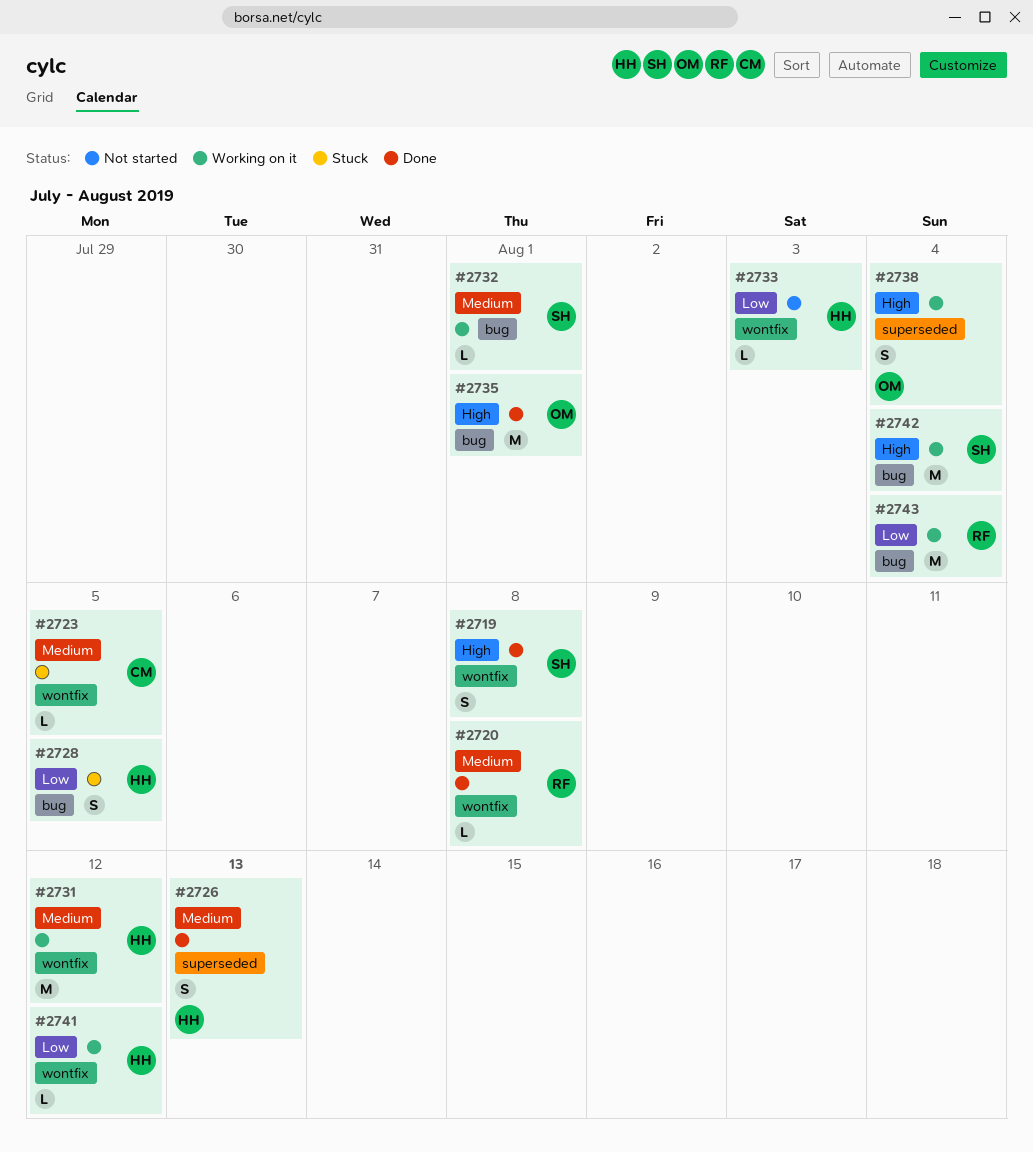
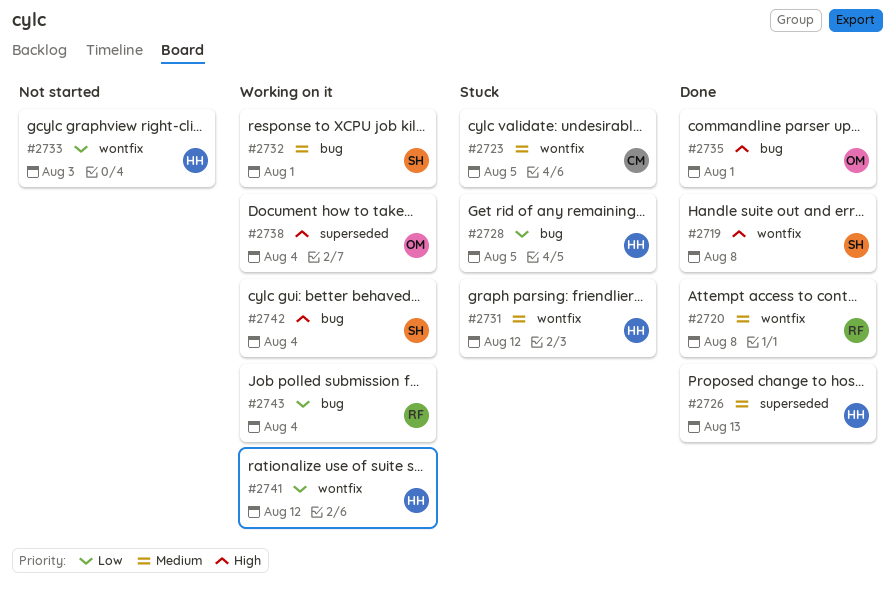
#2731, status: Working on it -> Stuck

